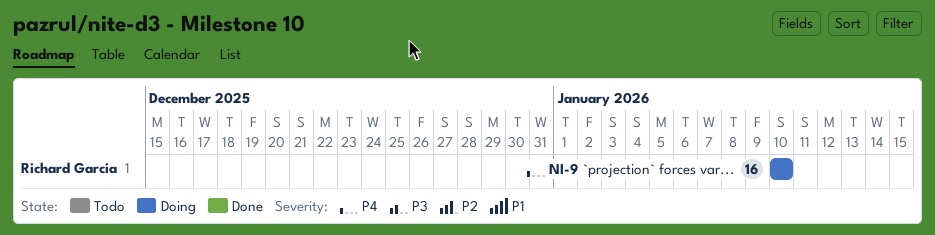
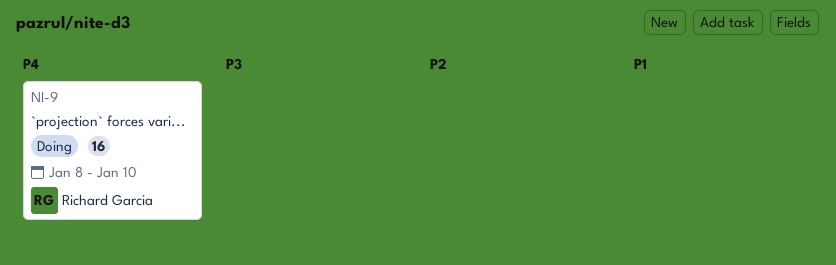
NI-9, start: Jan 10 -> Jan 8

